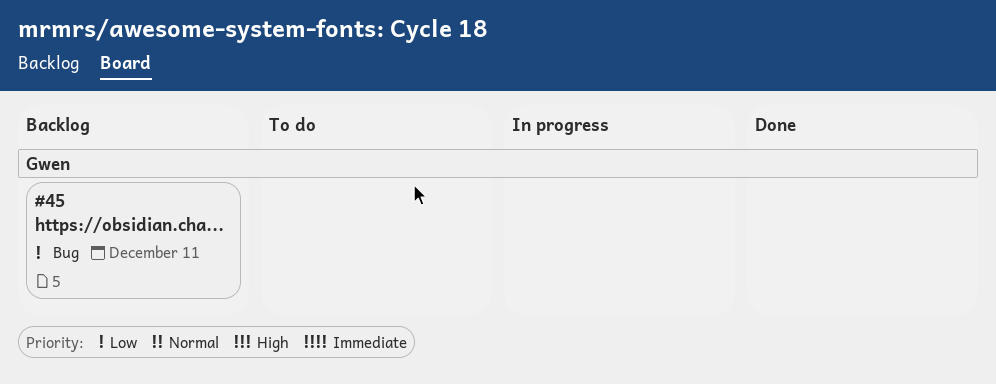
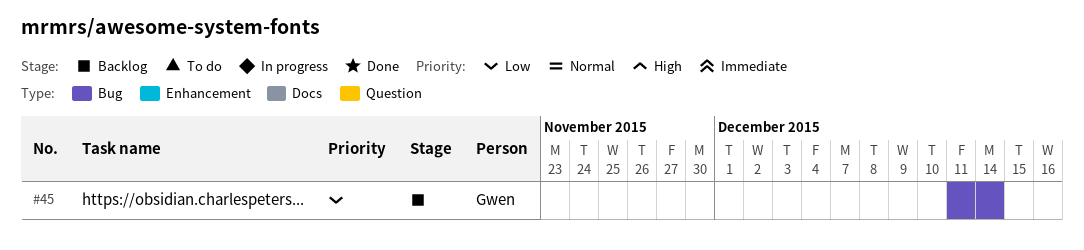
#45, due: Dec 11 -> Dec 14

